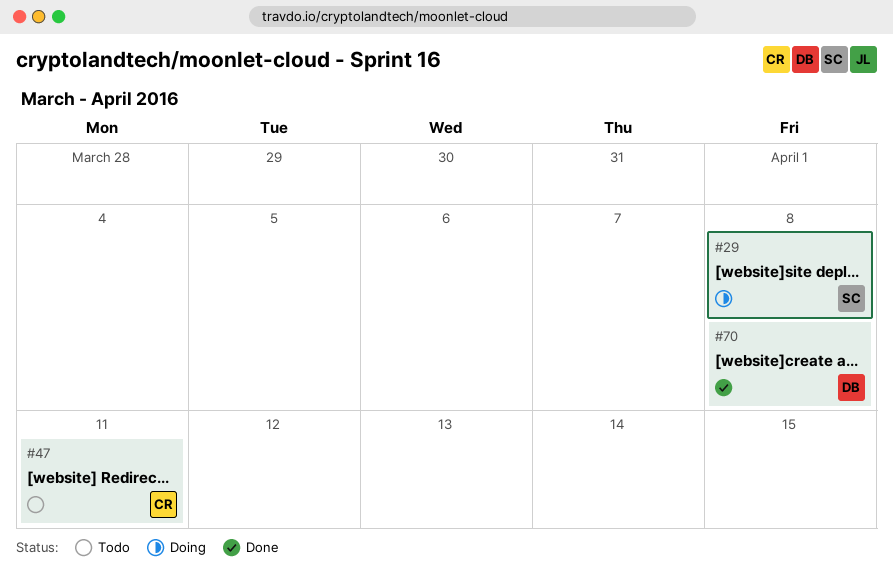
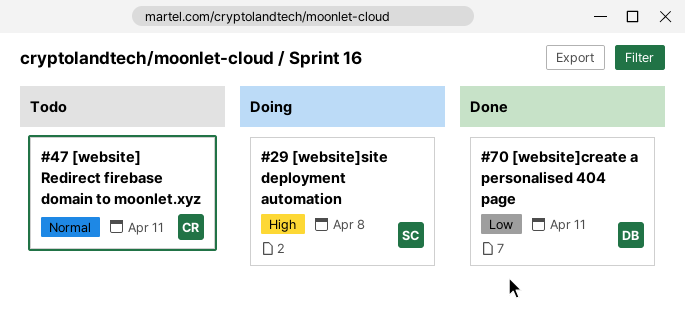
#70, due: Apr 8 -> Apr 11

